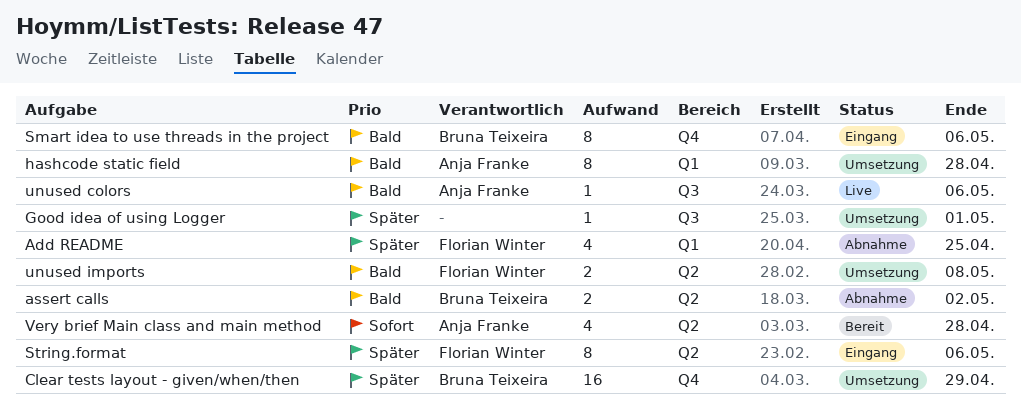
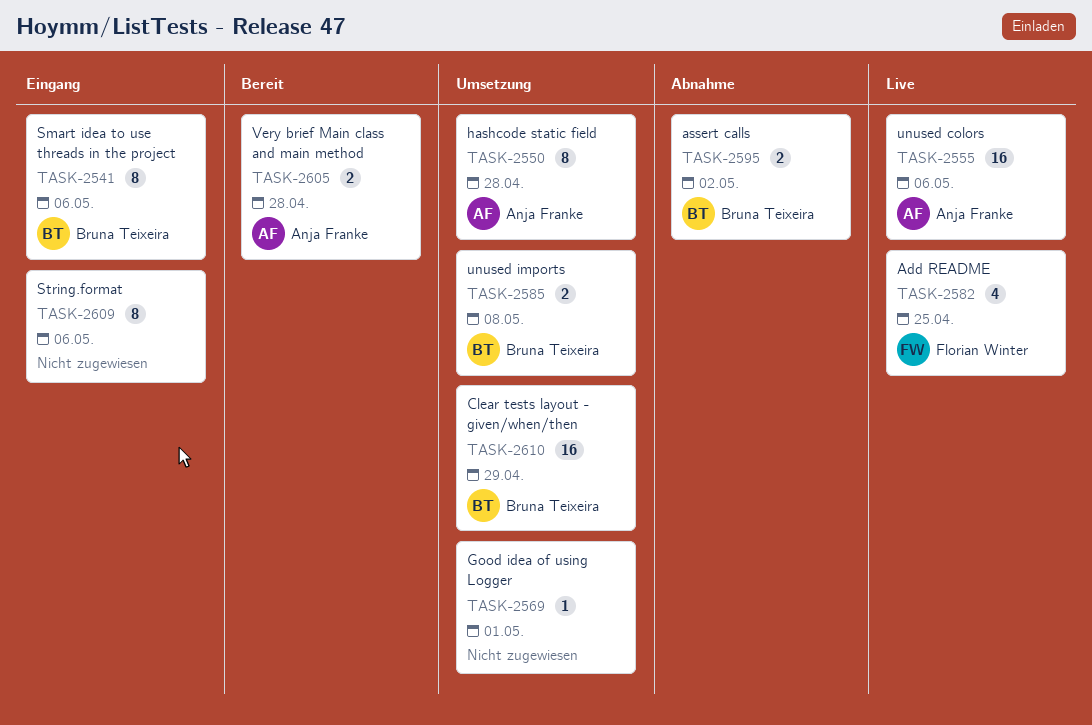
Add README, status: Abnahme -> Live
String.format, owner: Florian Winter -> none
unused colors, estimate: 1 -> 16
unused imports, owner: Florian Winter -> Bruna Teixeira
Very brief Main class and main method, estimate: 4 -> 2

